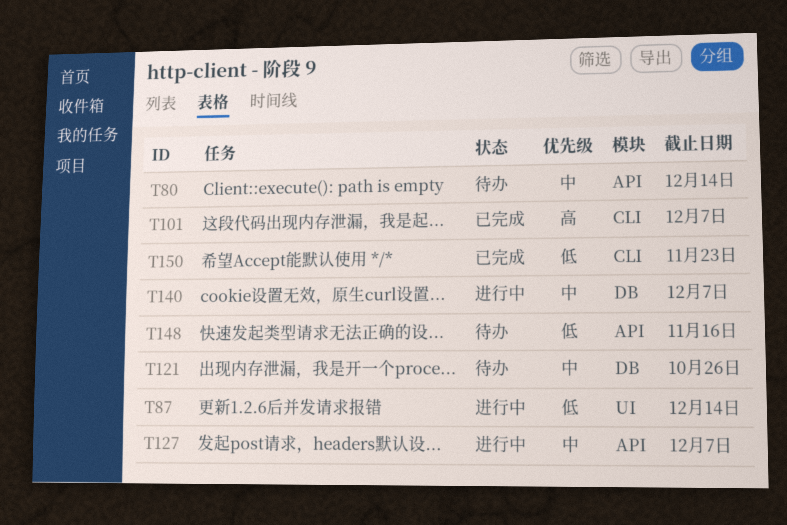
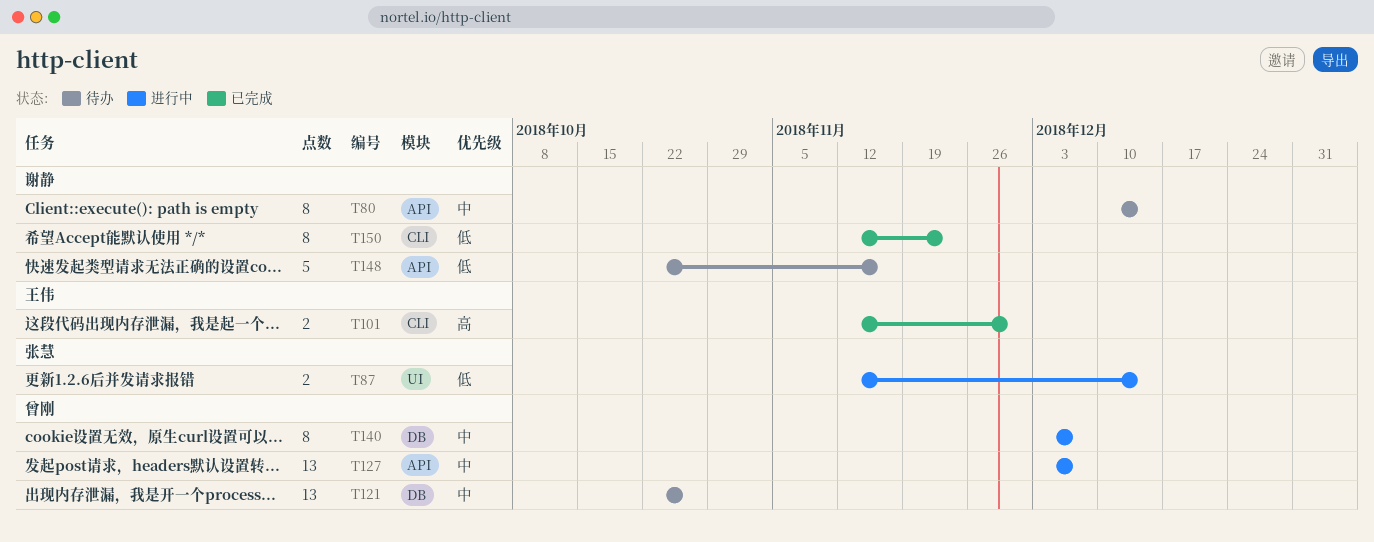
T101, due: Dec 7 -> Nov 30

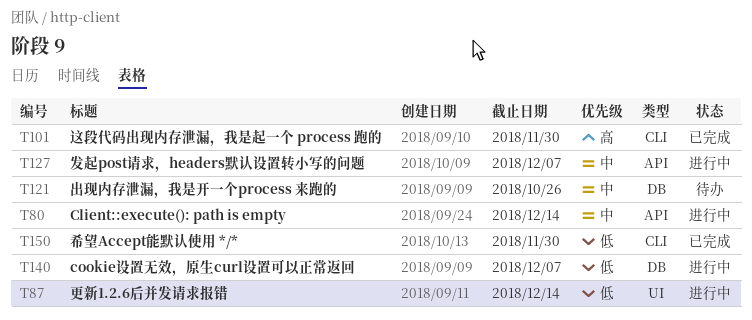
T80, status: 待办 -> 进行中
T140, priority: 中 -> 低
T148: present -> none
T150, due: Nov 23 -> Nov 30

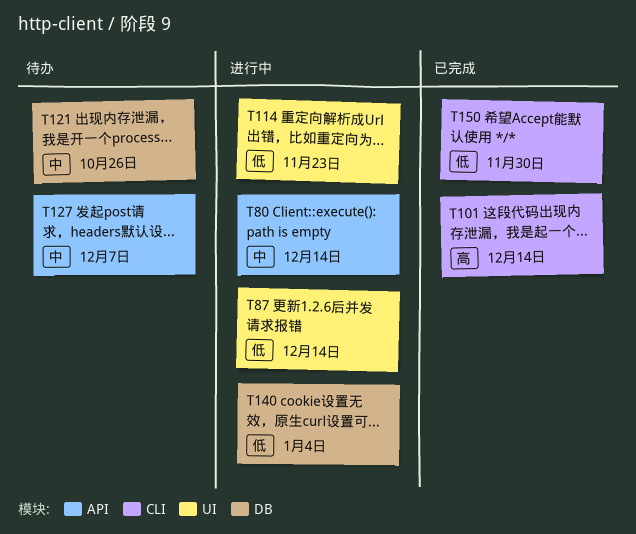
T101, due: Nov 30 -> Dec 14
T114: none -> present
T127, status: 进行中 -> 待办
T140, due: Dec 7 -> Jan 4

